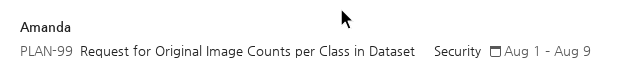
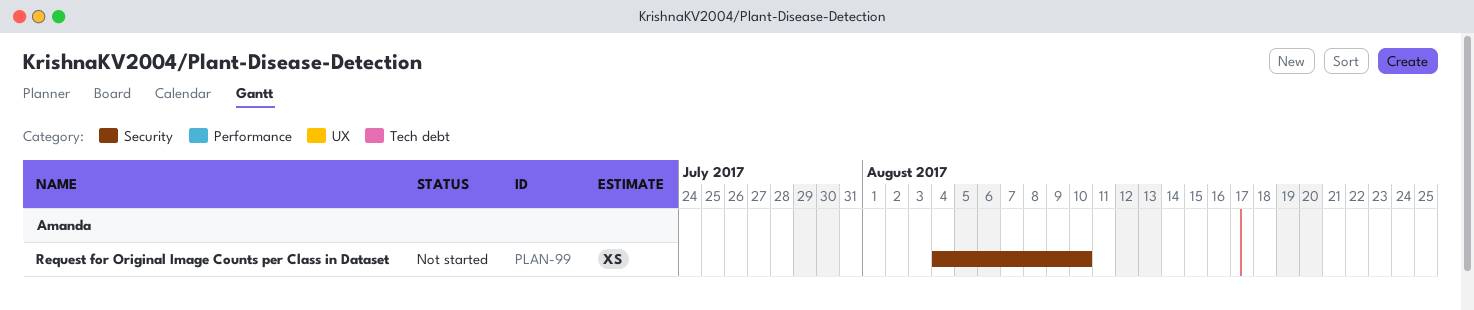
PLAN-99, start: Aug 1 -> Aug 4
PLAN-99, due: Aug 9 -> Aug 10

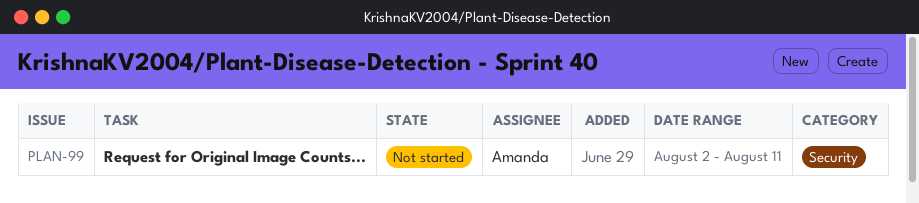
PLAN-99, start: Aug 4 -> Aug 2
PLAN-99, due: Aug 10 -> Aug 11

